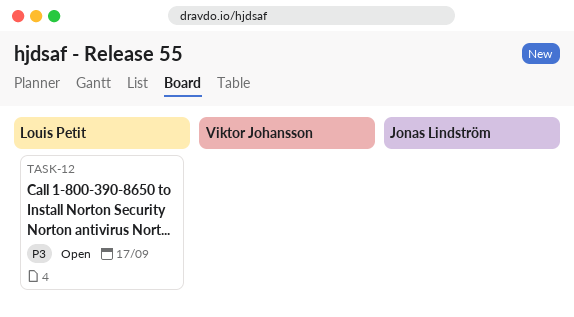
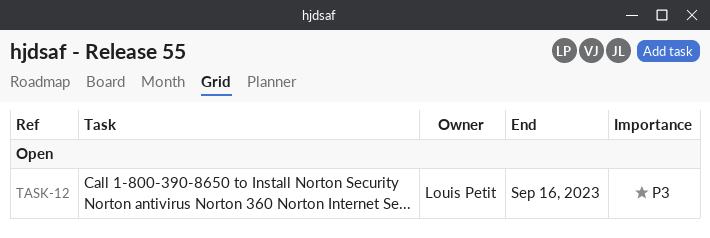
TASK-12, due: Sep 17 -> Sep 16

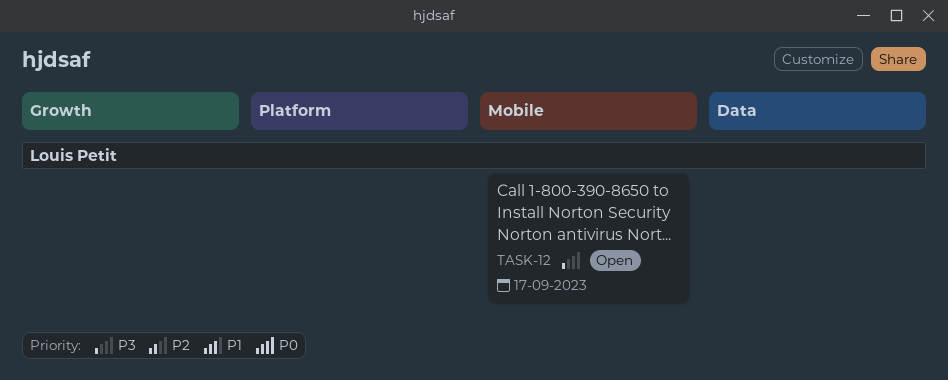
TASK-12, due: Sep 16 -> Sep 17

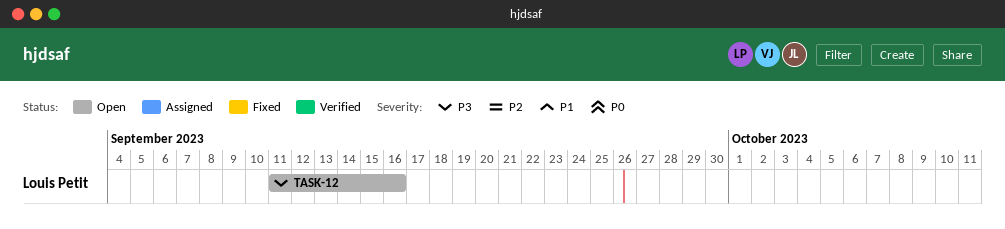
TASK-12, due: Sep 17 -> Sep 16

